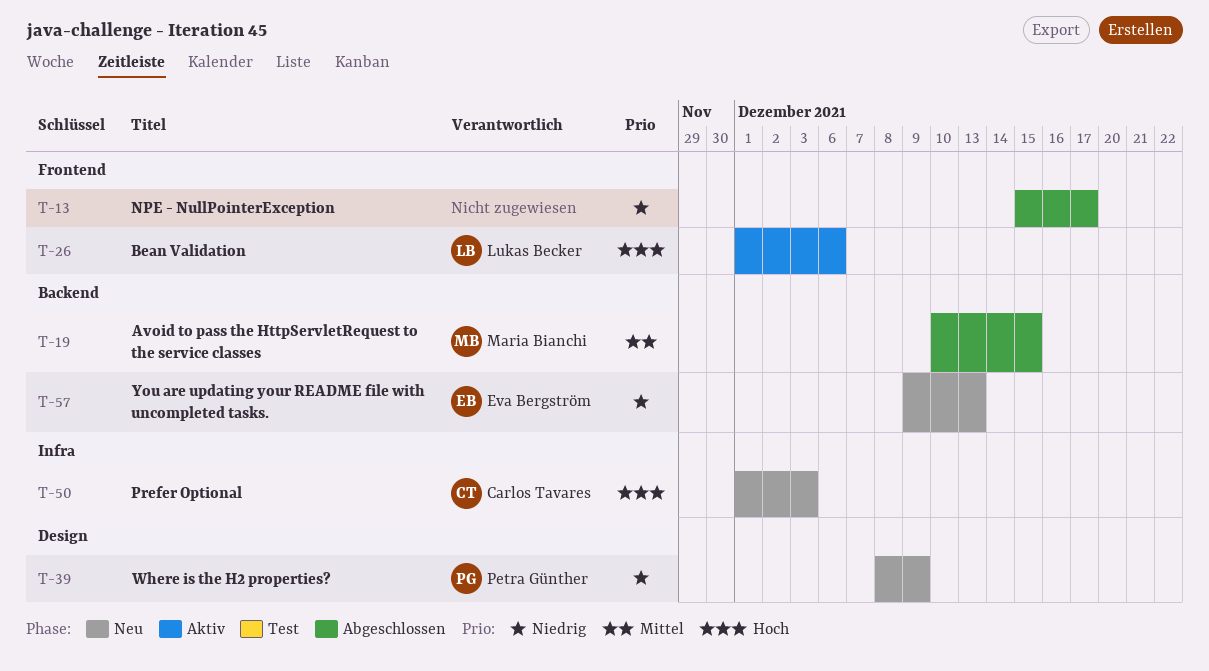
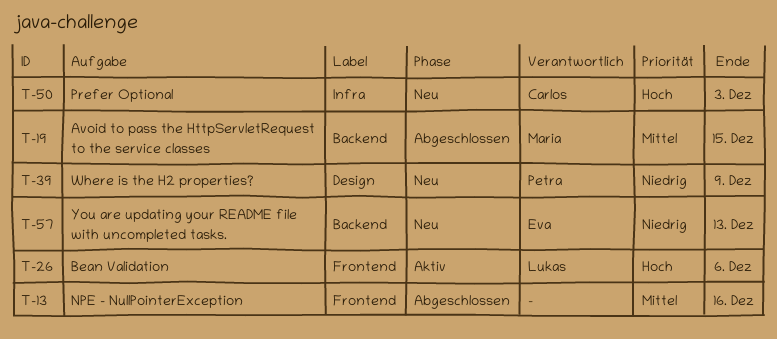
T-13, priority: Niedrig -> Mittel
T-13, due: Dec 17 -> Dec 16

